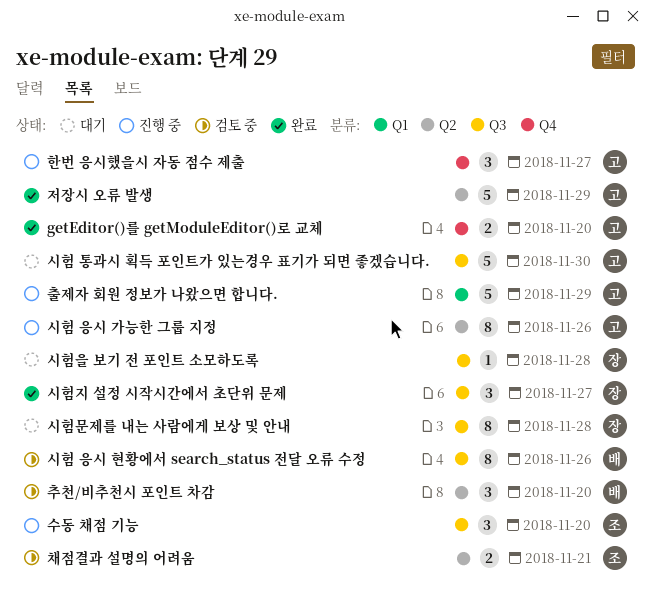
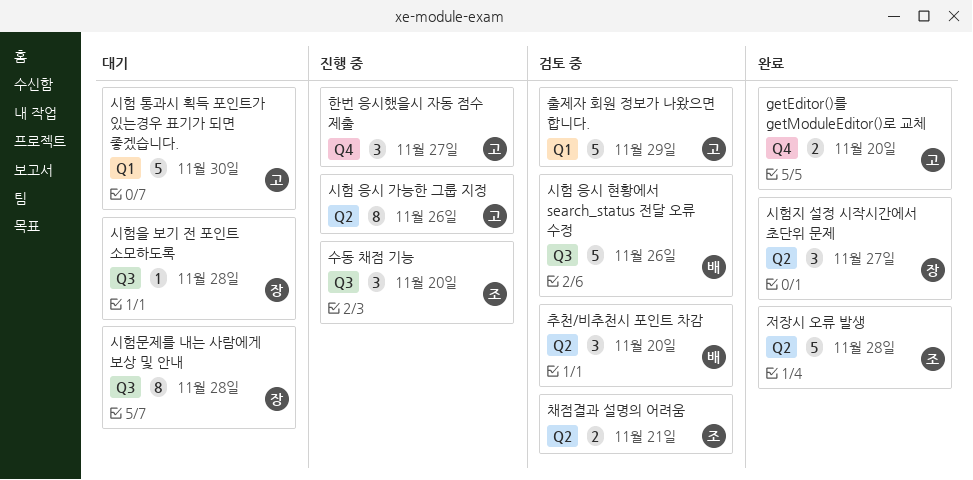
시험 응시 현황에서 search_status 전달 오류 수정, estimate: 8 -> 5
시험 통과시 획득 포인트가 있는경우 표기가 되면 좋겠습니다., label: Q3 -> Q1
시험지 설정 시작시간에서 초단위 문제, label: Q3 -> Q2
저장시 오류 발생, owner: 고 -> 조
저장시 오류 발생, due: Nov 29 -> Nov 28
출제자 회원 정보가 나왔으면 합니다., status: 진행 중 -> 검토 중

